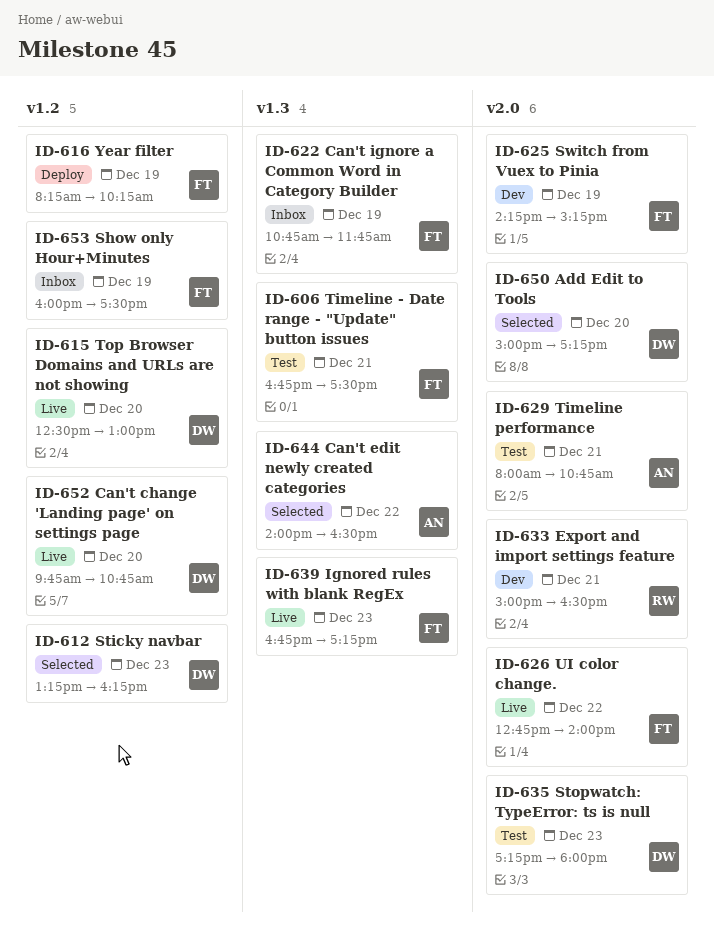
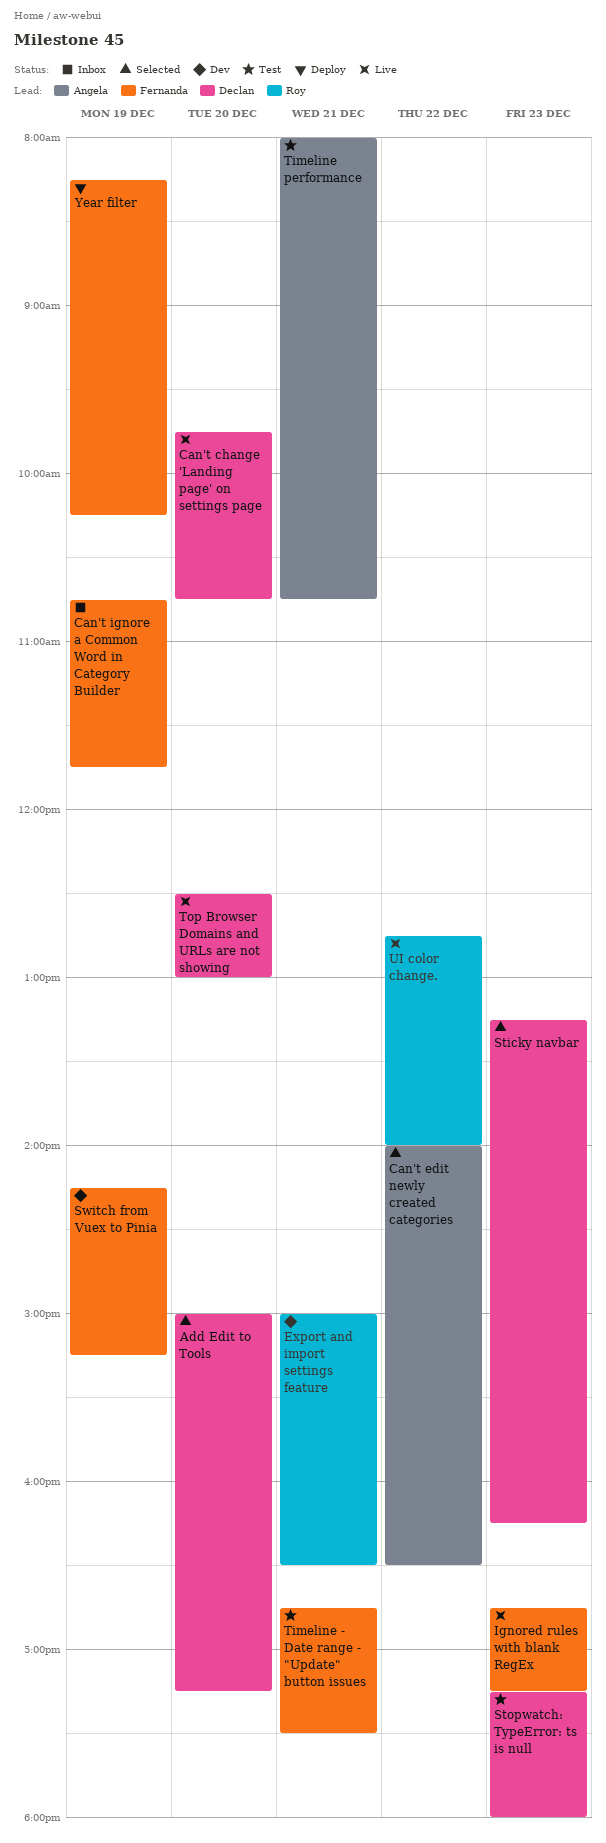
Show only Hour+Minutes: present -> none
UI color change., owner: Fernanda -> Roy

